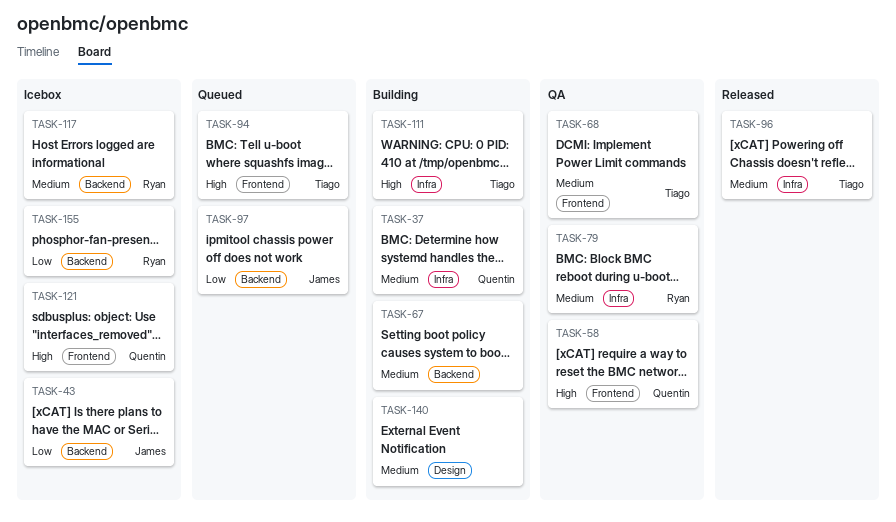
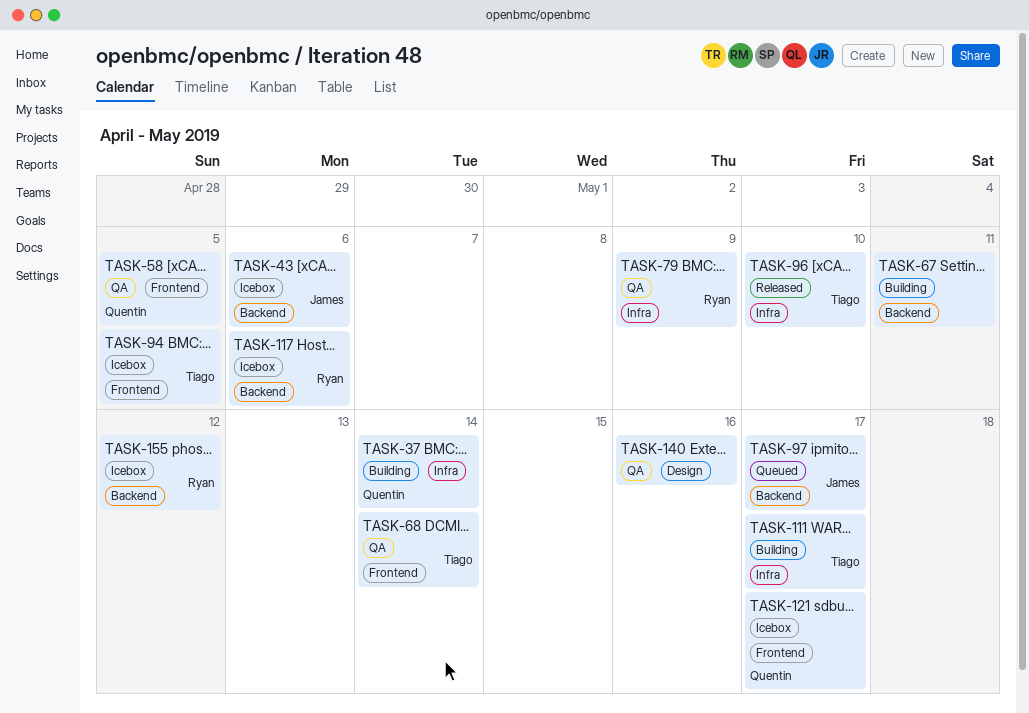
TASK-94, status: Queued -> Icebox
TASK-140, status: Building -> QA

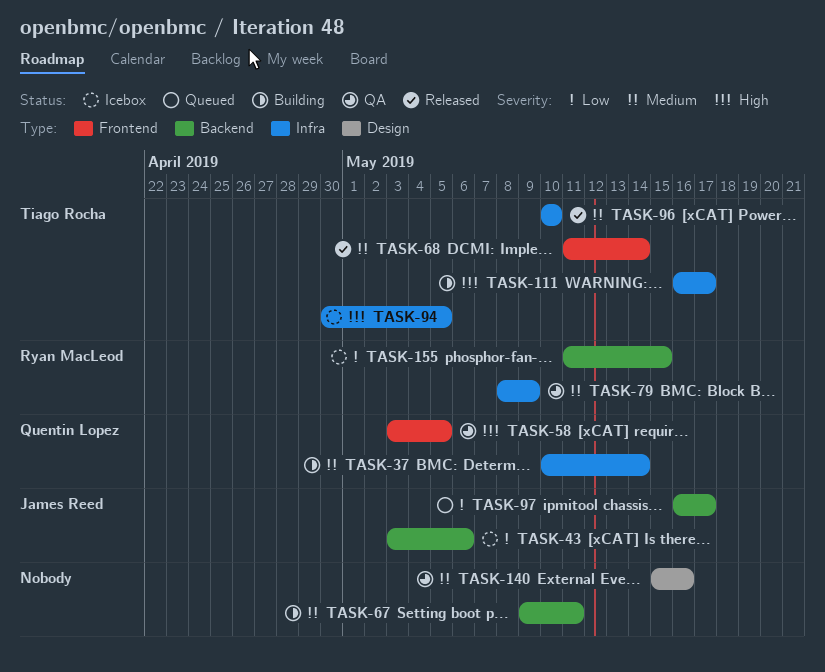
TASK-68, status: QA -> Released
TASK-94, label: Frontend -> Infra
TASK-117: present -> none
TASK-121: present -> none
TASK-155, due: May 12 -> May 15

